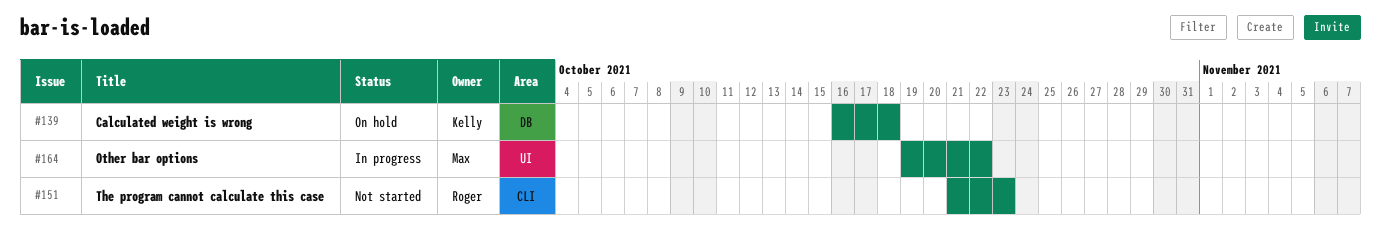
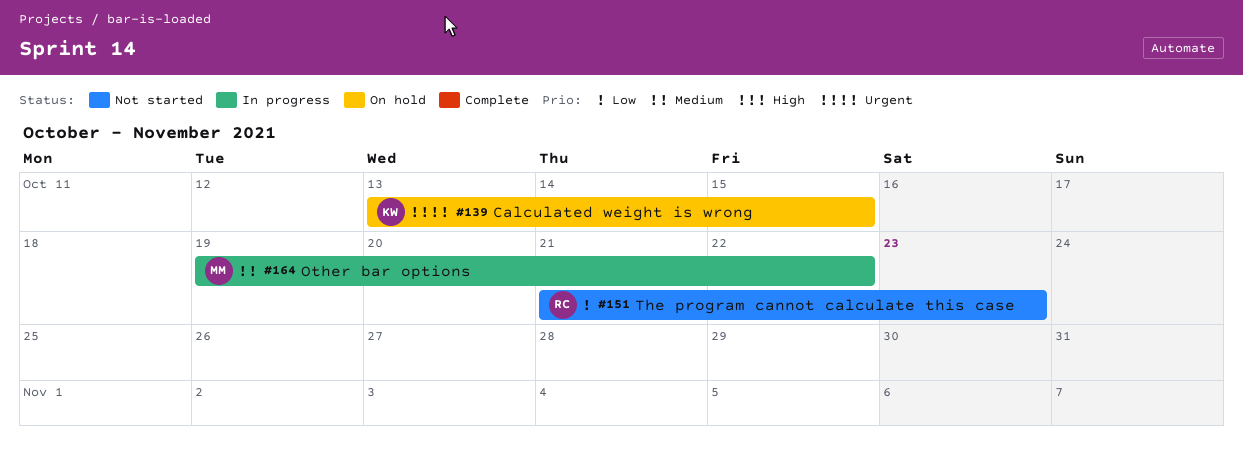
#139, start: Oct 16 -> Oct 13
#139, due: Oct 18 -> Oct 15

